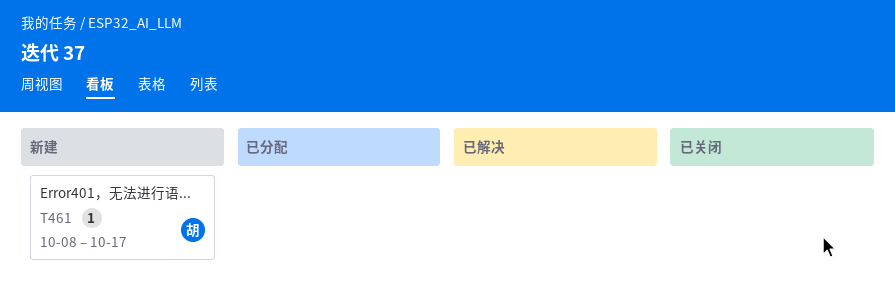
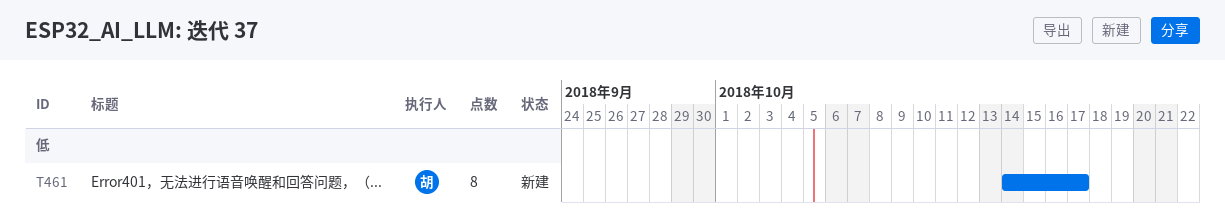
T461, estimate: 1 -> 8
T461, start: Oct 8 -> Oct 14

